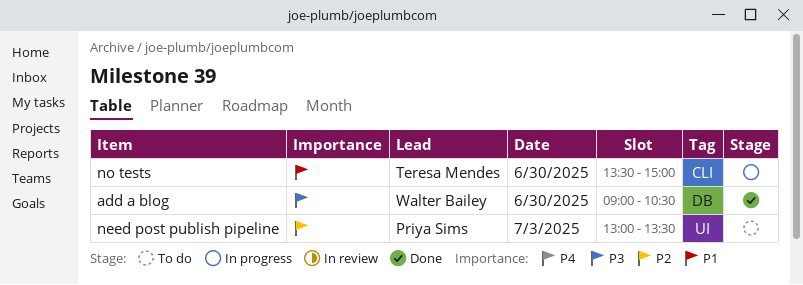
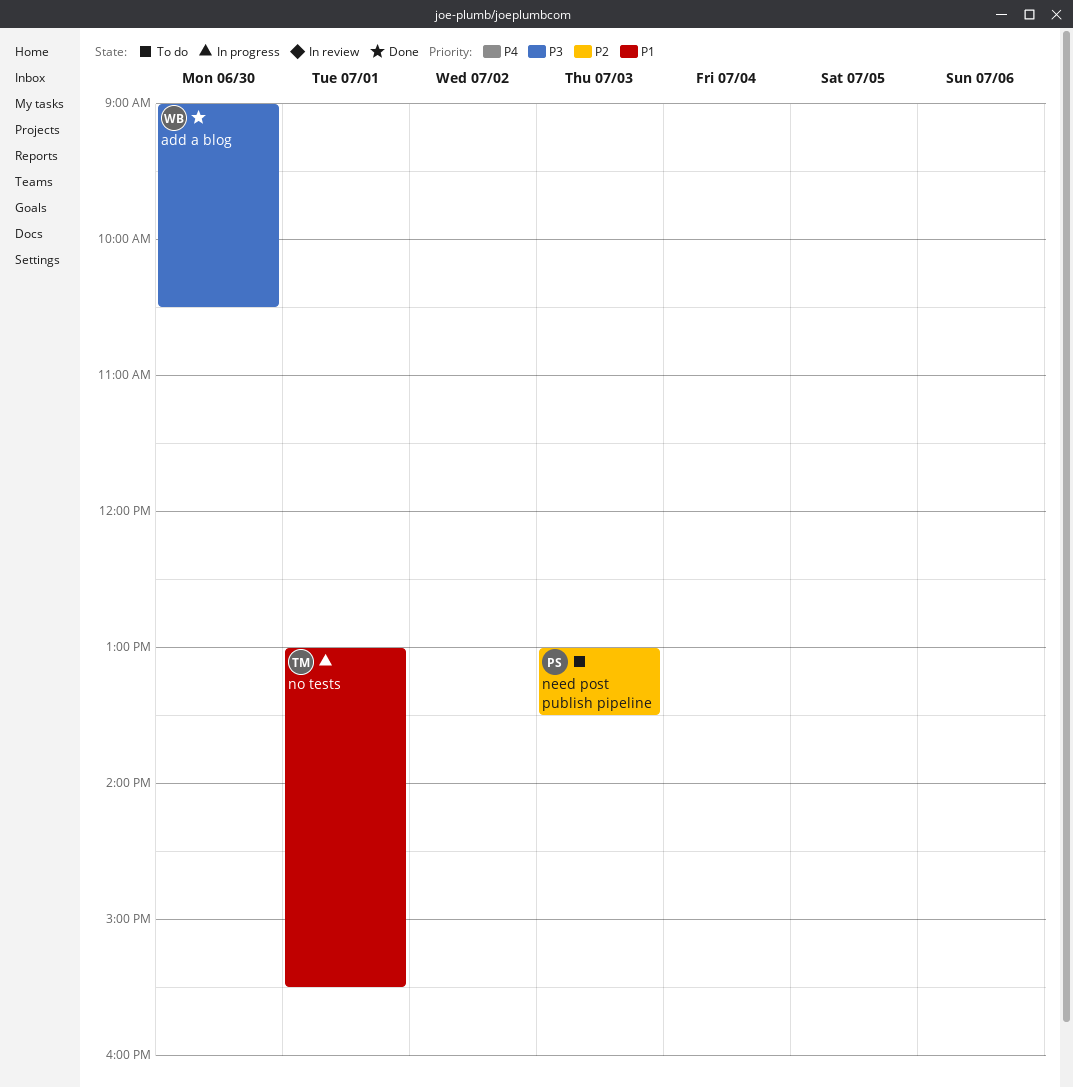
no tests, day: Jun 30 -> Jul 1
no tests, begins: 13:30 -> 13:00
no tests, ends: 15:00 -> 15:30

